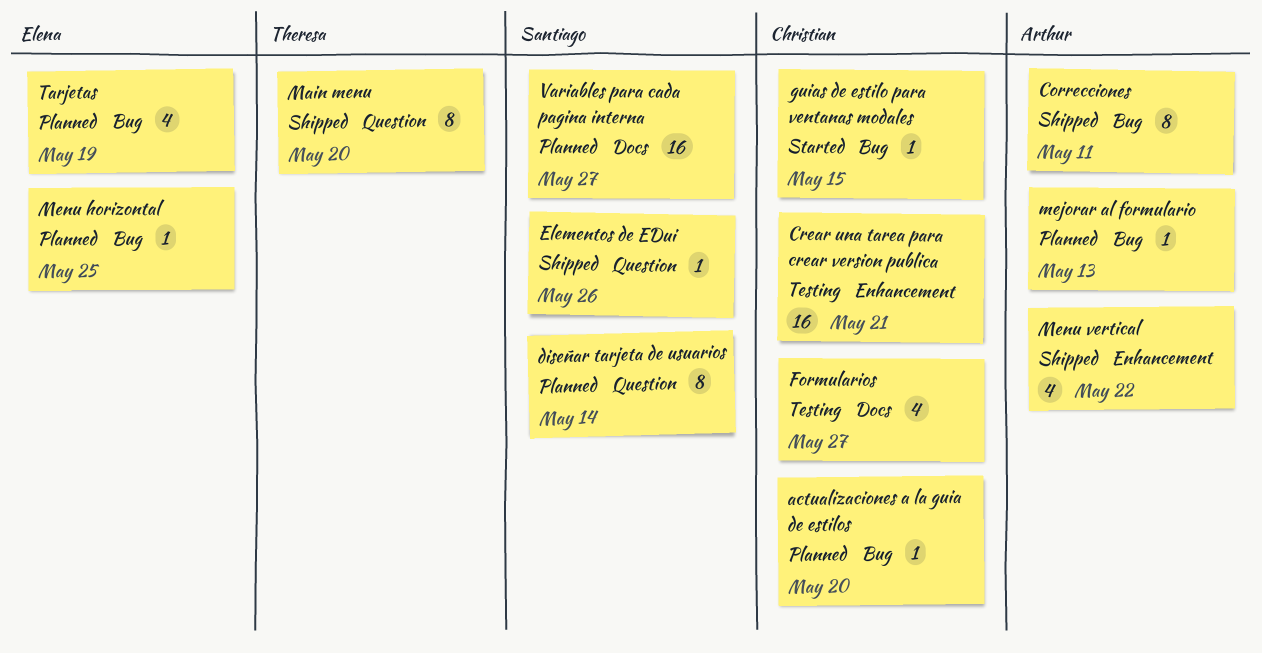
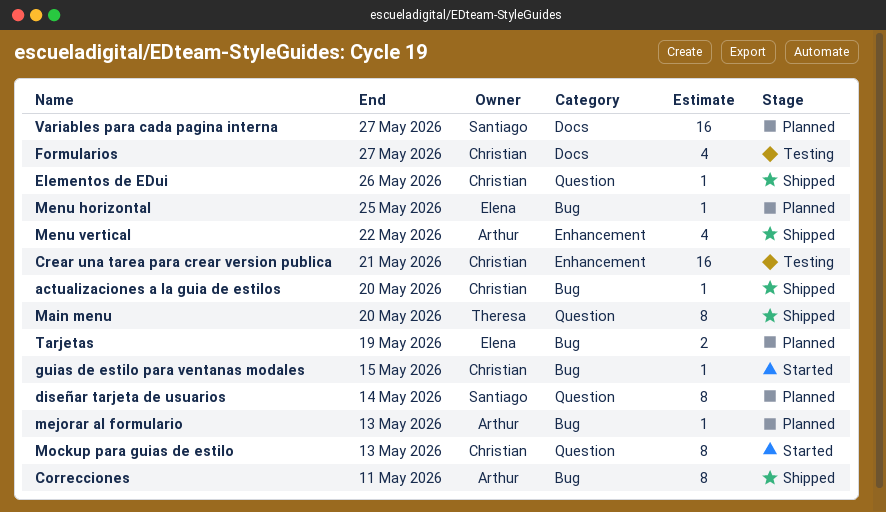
actualizaciones a la guia de estilos, status: Planned -> Shipped
Elementos de EDui, owner: Santiago -> Christian
Mockup para guias de estilo: none -> present
Tarjetas, estimate: 4 -> 2

